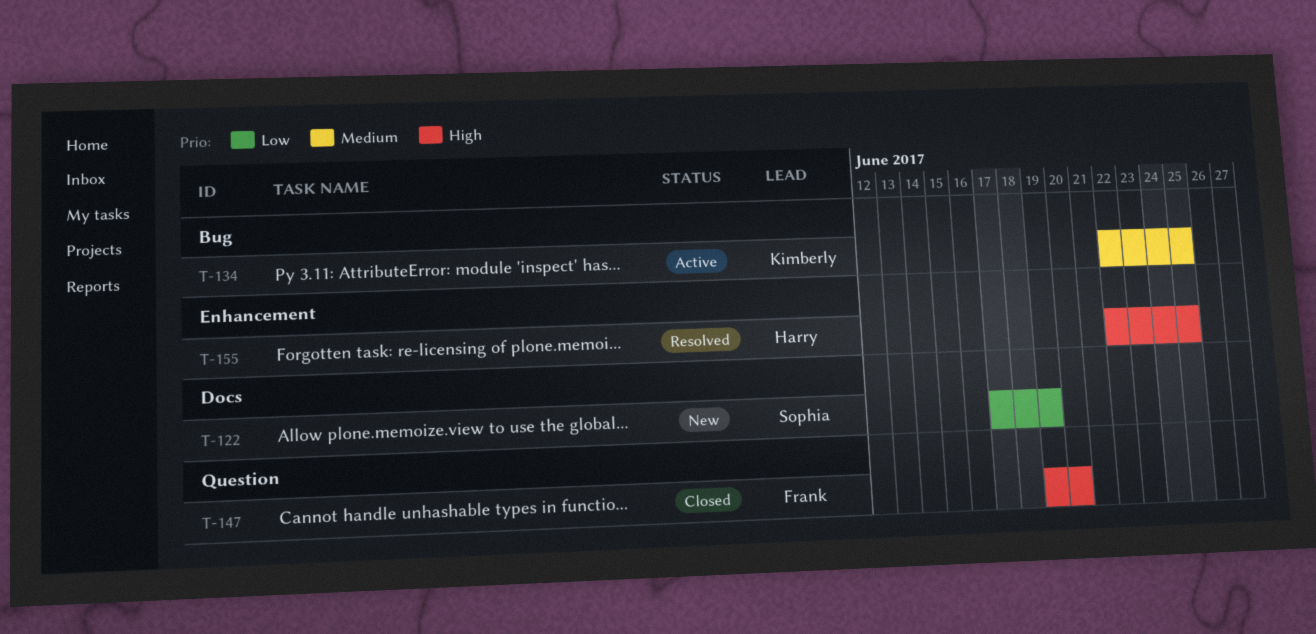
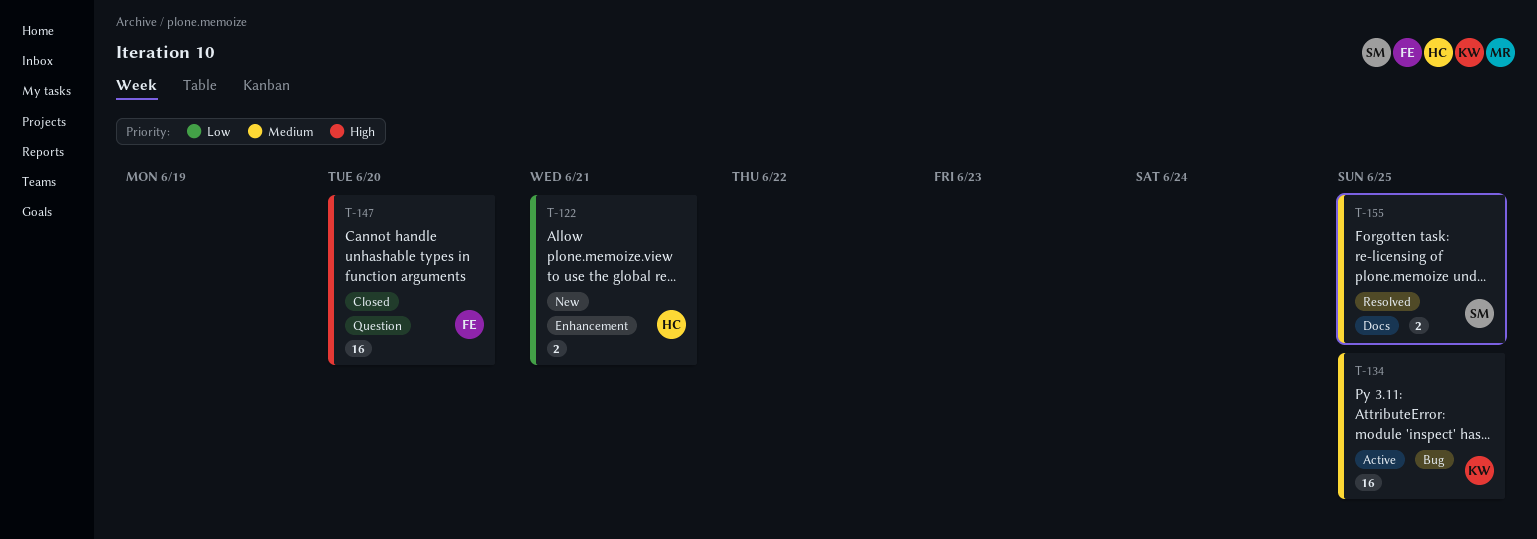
T-122, owner: Sophia -> Harry
T-122, label: Docs -> Enhancement
T-122, due: Jun 19 -> Jun 21
T-155, owner: Harry -> Sophia
T-155, priority: High -> Medium
T-155, label: Enhancement -> Docs

